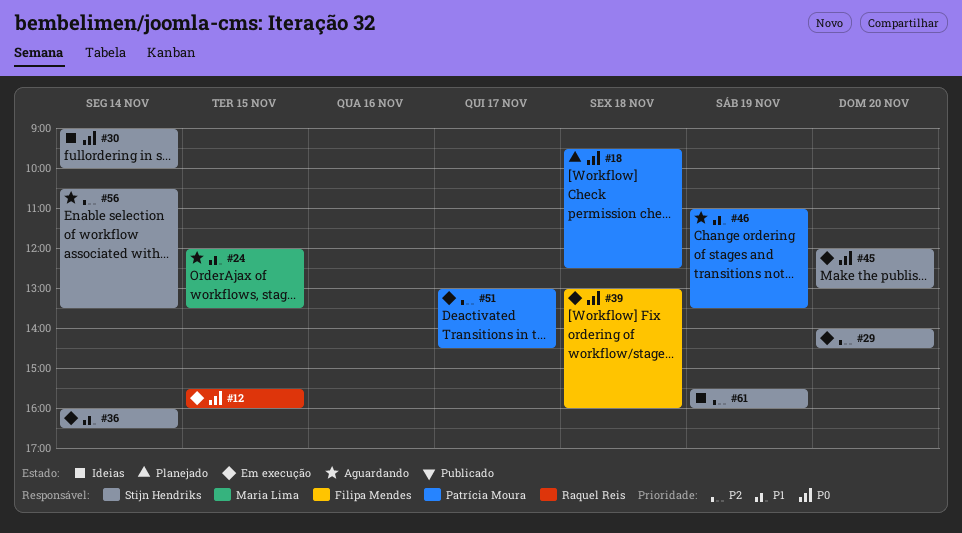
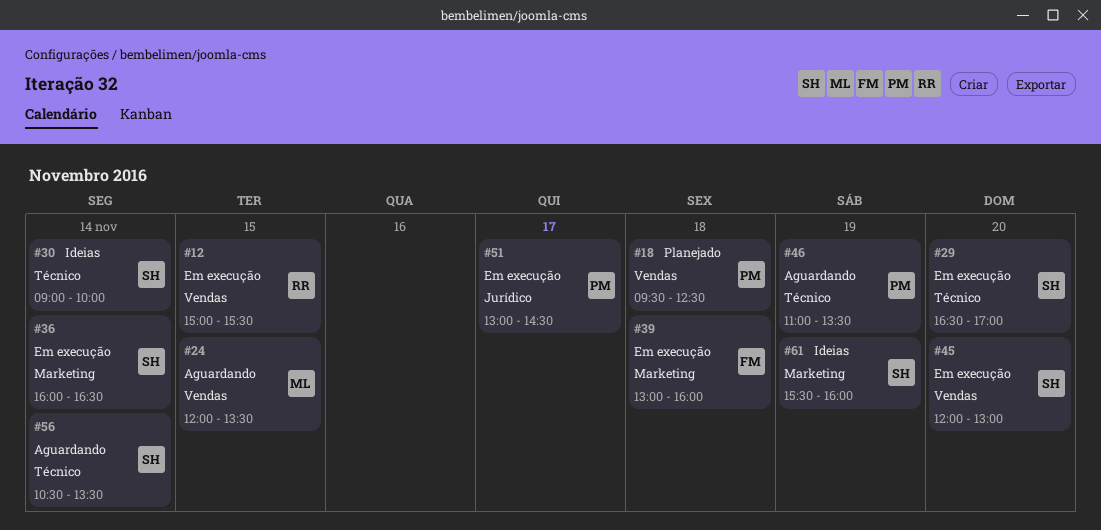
#12, begins: 15:30 -> 15:00
#12, ends: 16:00 -> 15:30
#29, begins: 14:00 -> 16:30
#29, ends: 14:30 -> 17:00

